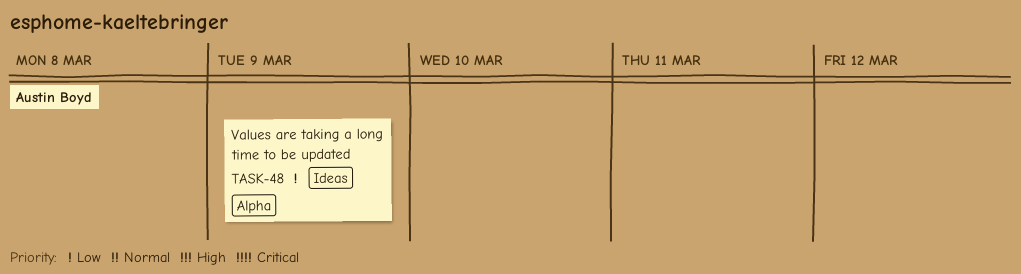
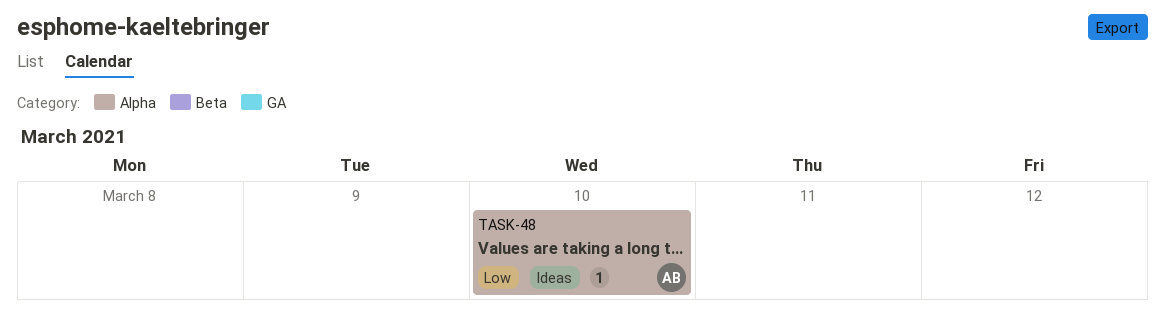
TASK-48, due: Mar 9 -> Mar 10

